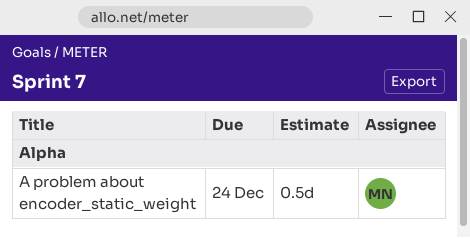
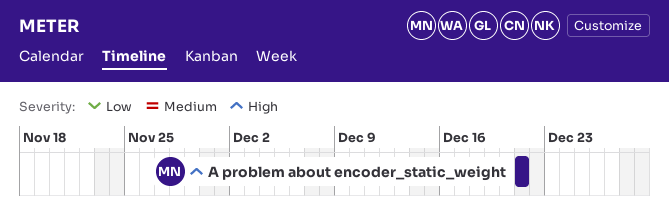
A problem about encoder_static_weight, due: Dec 24 -> Dec 21

